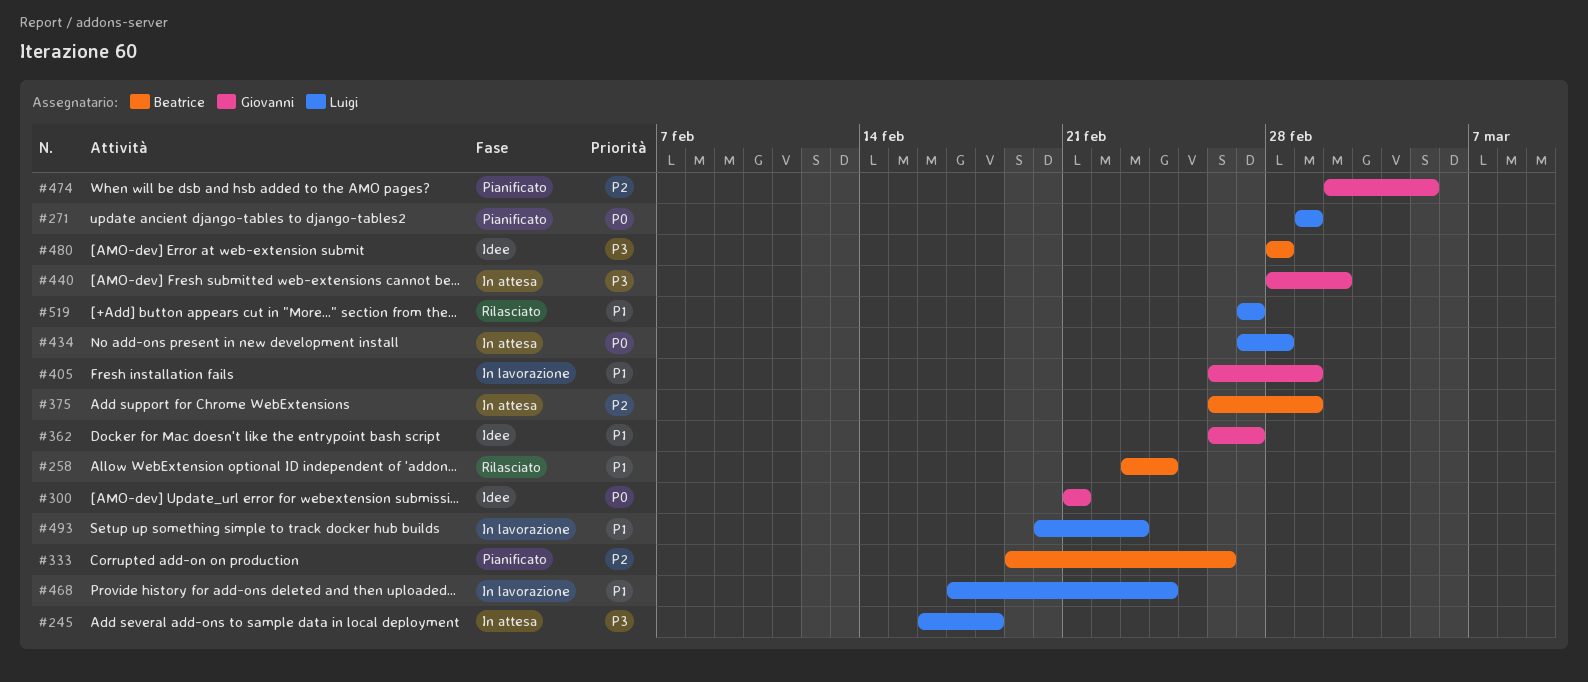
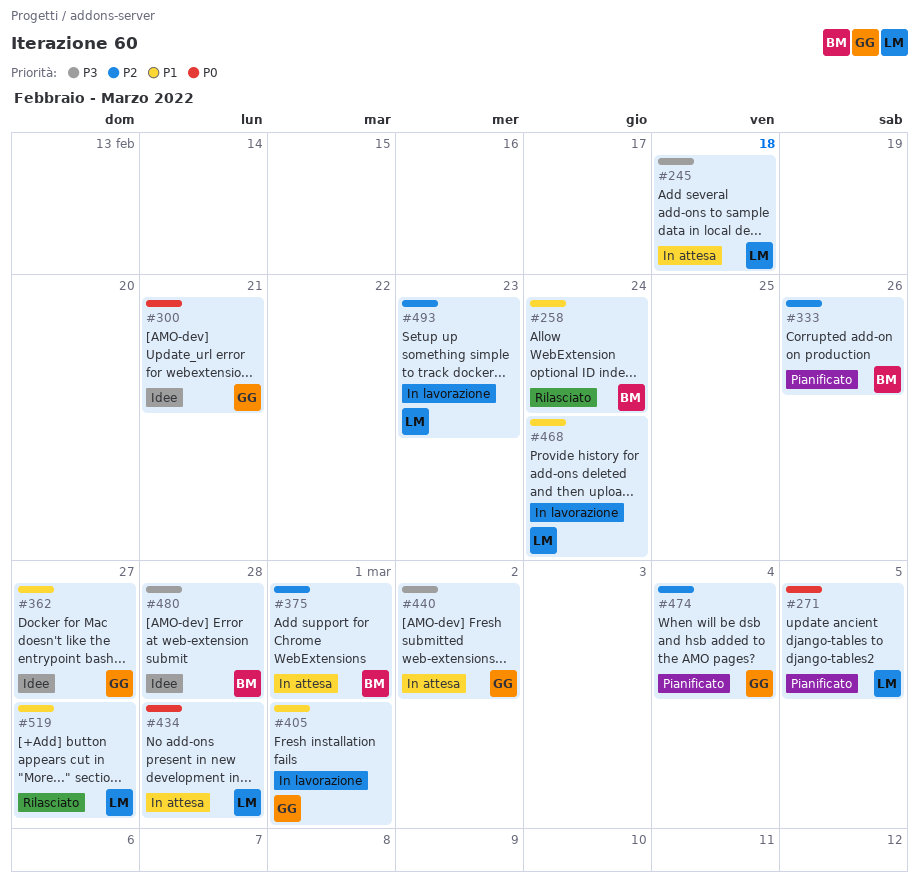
#271, due: Mar 1 -> Mar 5
#474, due: Mar 5 -> Mar 4
#493, priority: P1 -> P2

